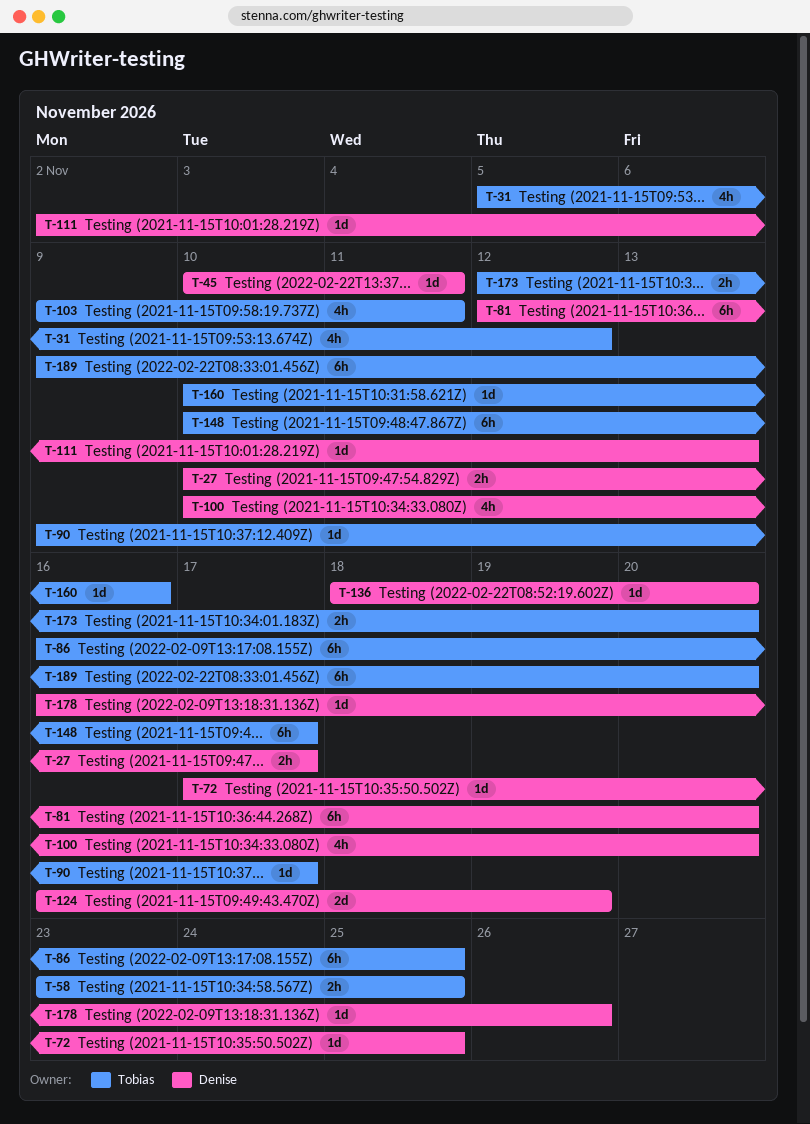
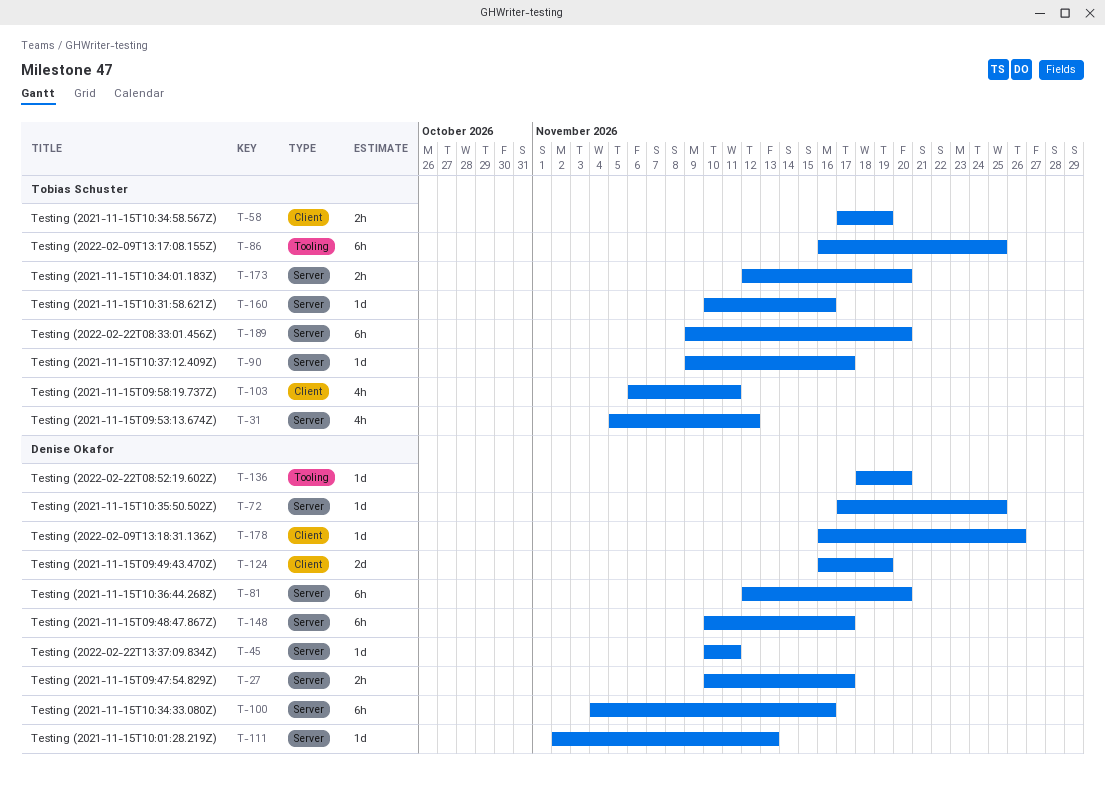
T-58, start: Nov 23 -> Nov 17
T-58, due: Nov 25 -> Nov 19
T-100, estimate: 4h -> 6h
T-100, start: Nov 10 -> Nov 4
T-100, due: Nov 20 -> Nov 16
T-103, start: Nov 9 -> Nov 6
T-148, owner: Tobias Schuster -> Denise Okafor

